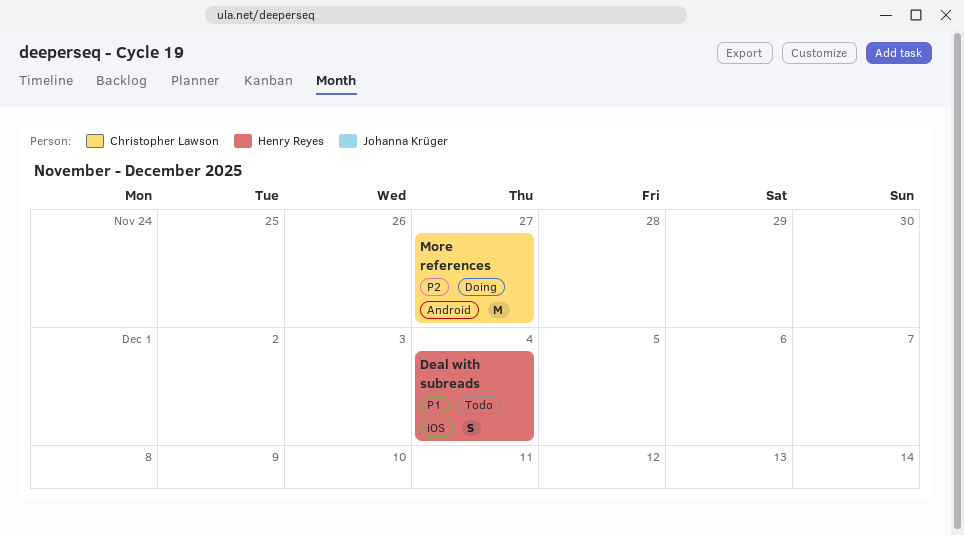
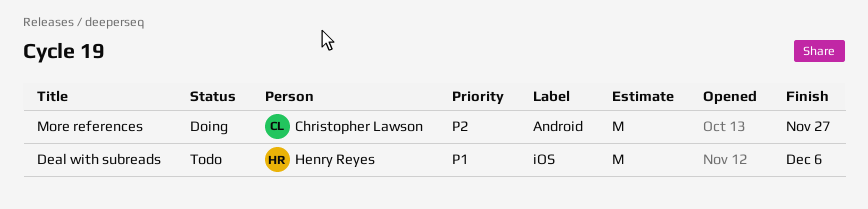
Deal with subreads, estimate: S -> M
Deal with subreads, due: Dec 4 -> Dec 6

